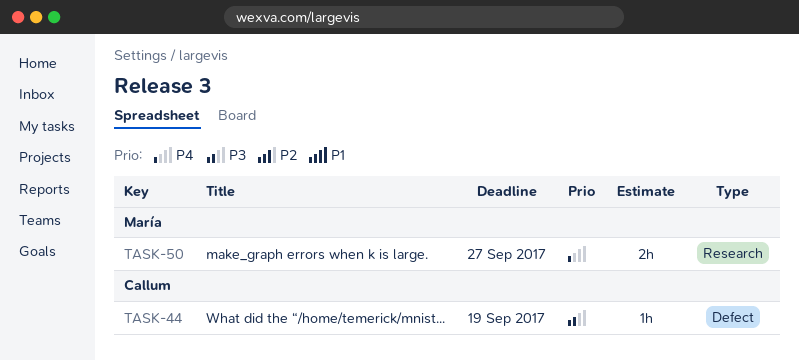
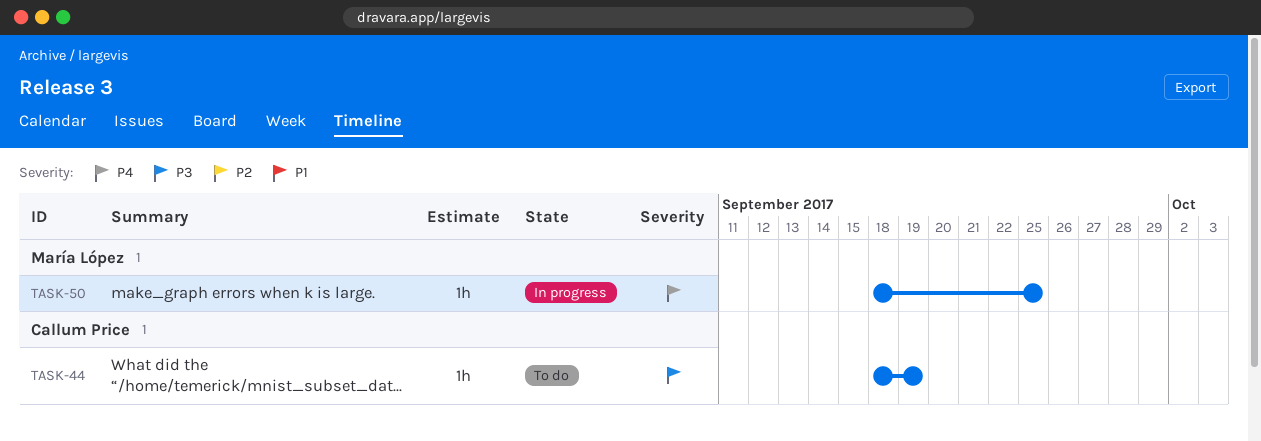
TASK-50, estimate: 2h -> 1h
TASK-50, due: Sep 27 -> Sep 25

